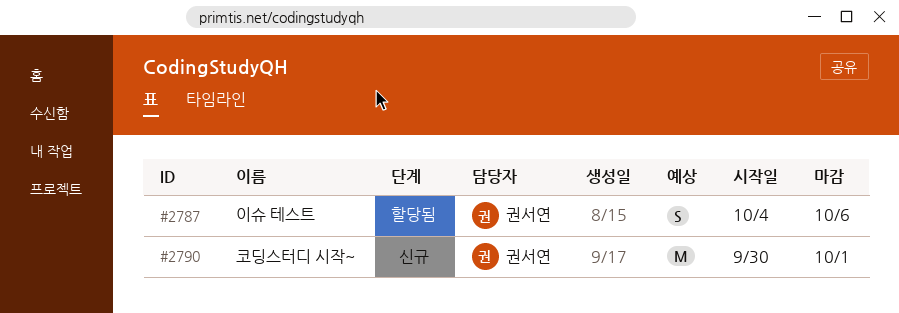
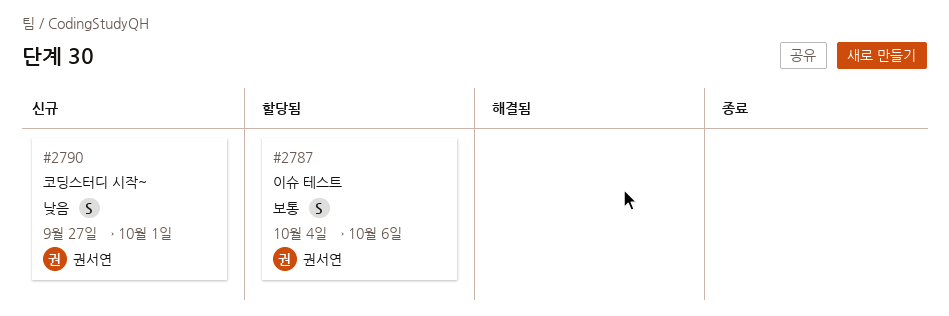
#2790, estimate: M -> S
#2790, start: Sep 30 -> Sep 27

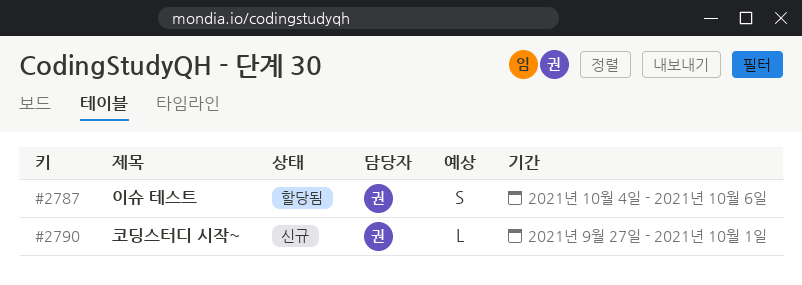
#2790, estimate: S -> L

